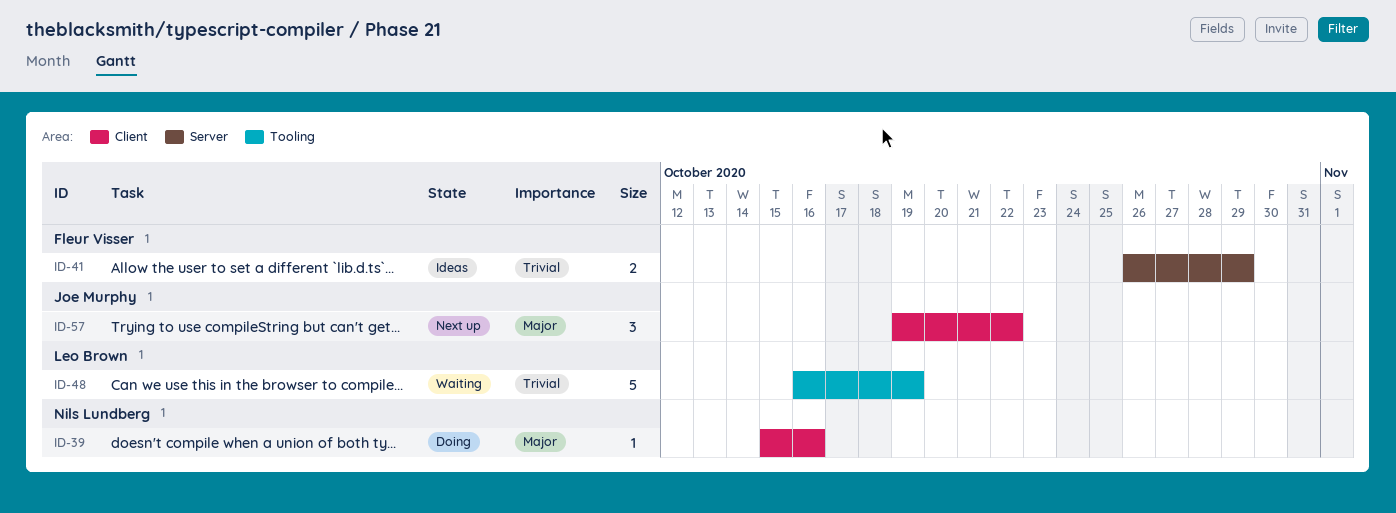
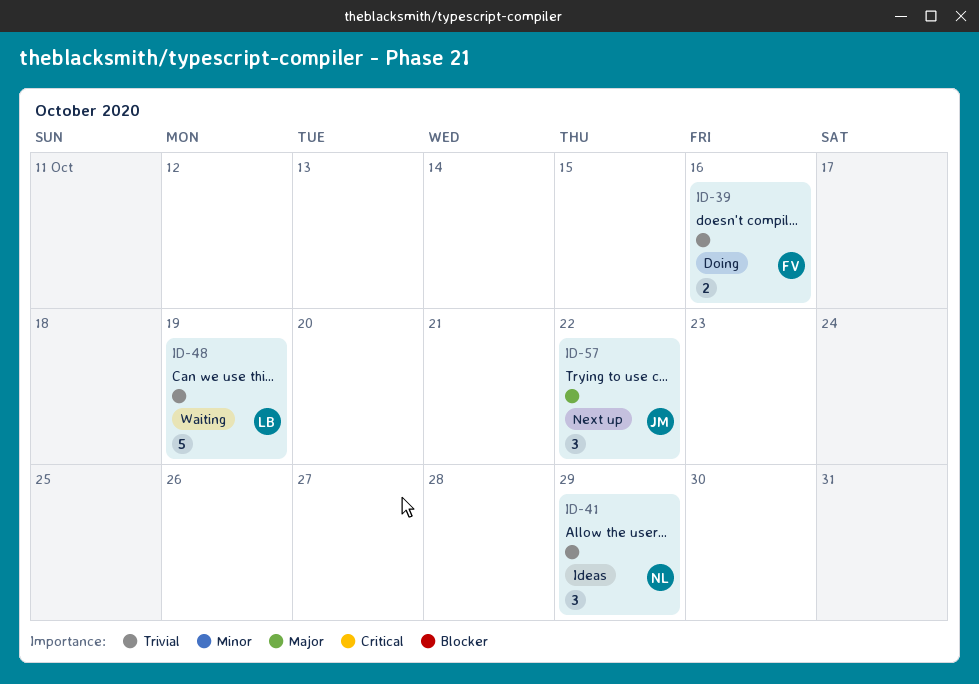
ID-39, owner: Nils Lundberg -> Fleur Visser
ID-39, priority: Major -> Trivial
ID-39, estimate: 1 -> 2
ID-41, owner: Fleur Visser -> Nils Lundberg
ID-41, estimate: 2 -> 3

